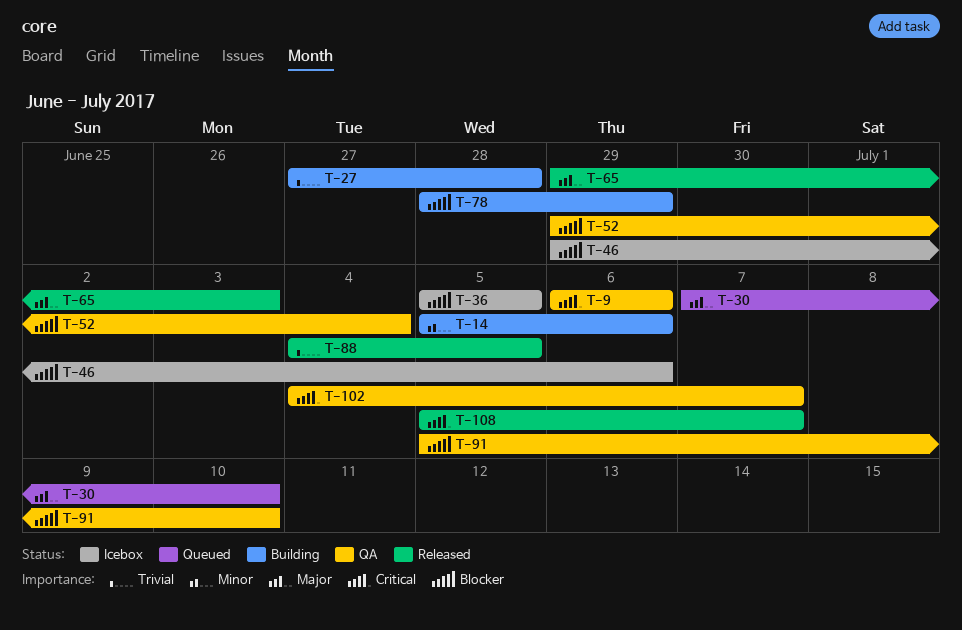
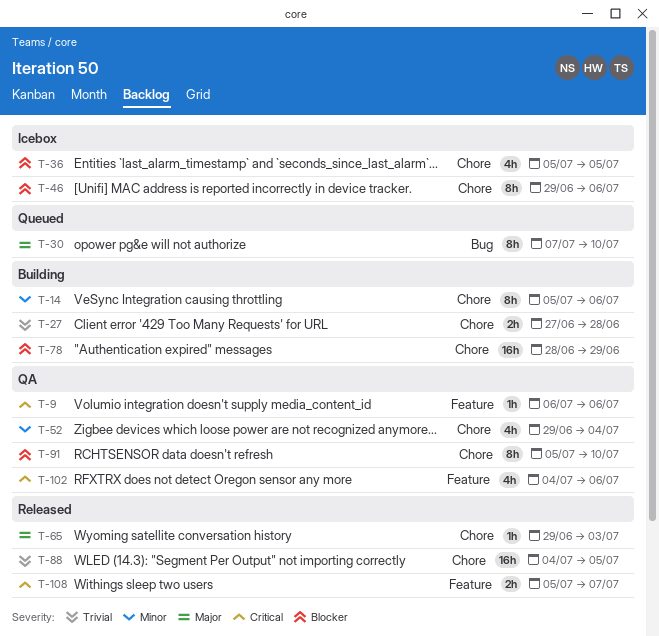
T-52, priority: Blocker -> Minor
T-102, due: Jul 7 -> Jul 6

